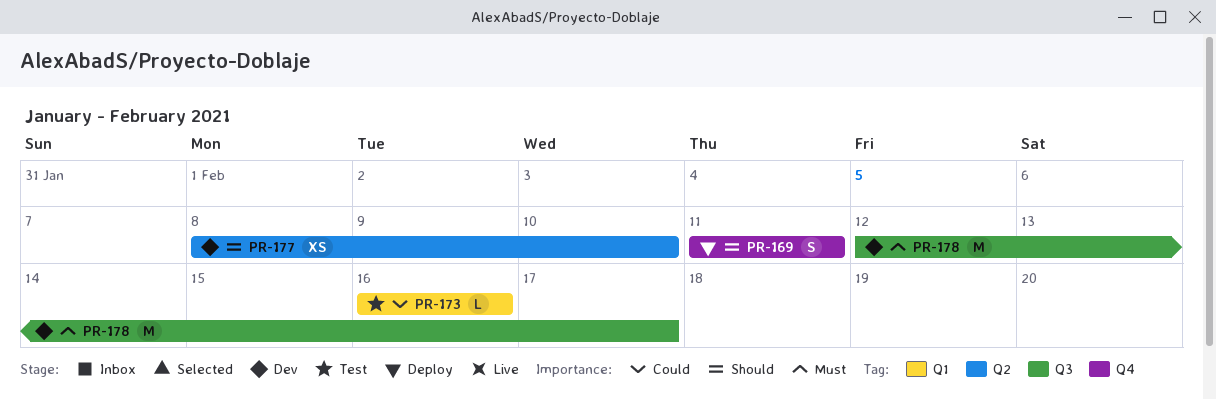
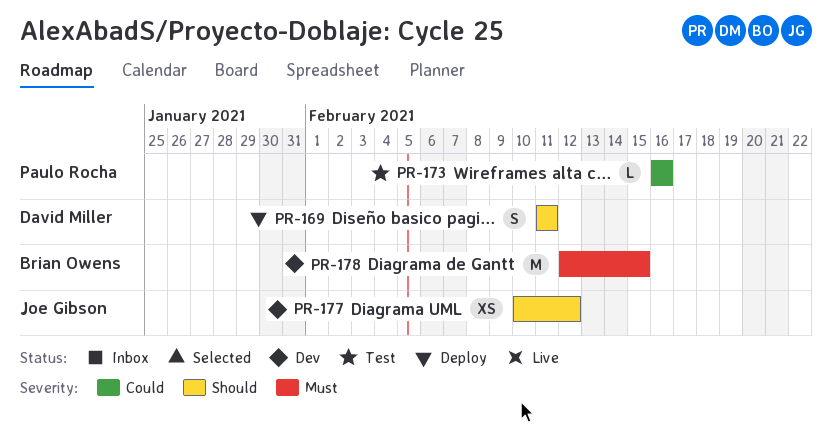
PR-177, start: Feb 8 -> Feb 10
PR-177, due: Feb 10 -> Feb 12
PR-178, due: Feb 17 -> Feb 15

